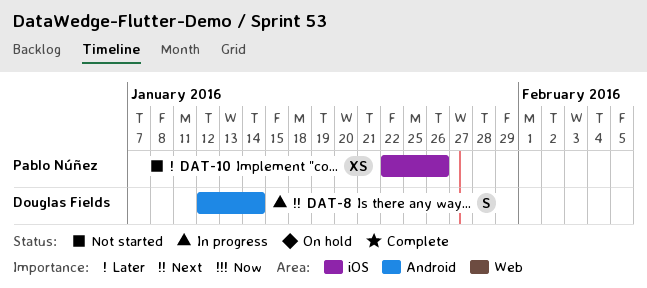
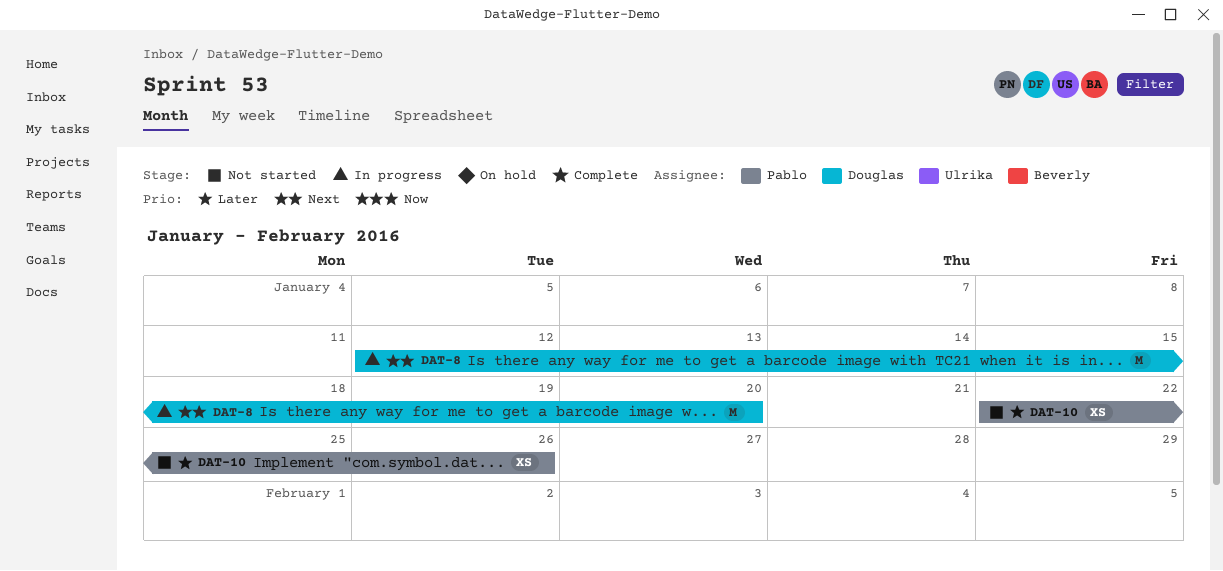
DAT-8, estimate: S -> M
DAT-8, due: Jan 14 -> Jan 20

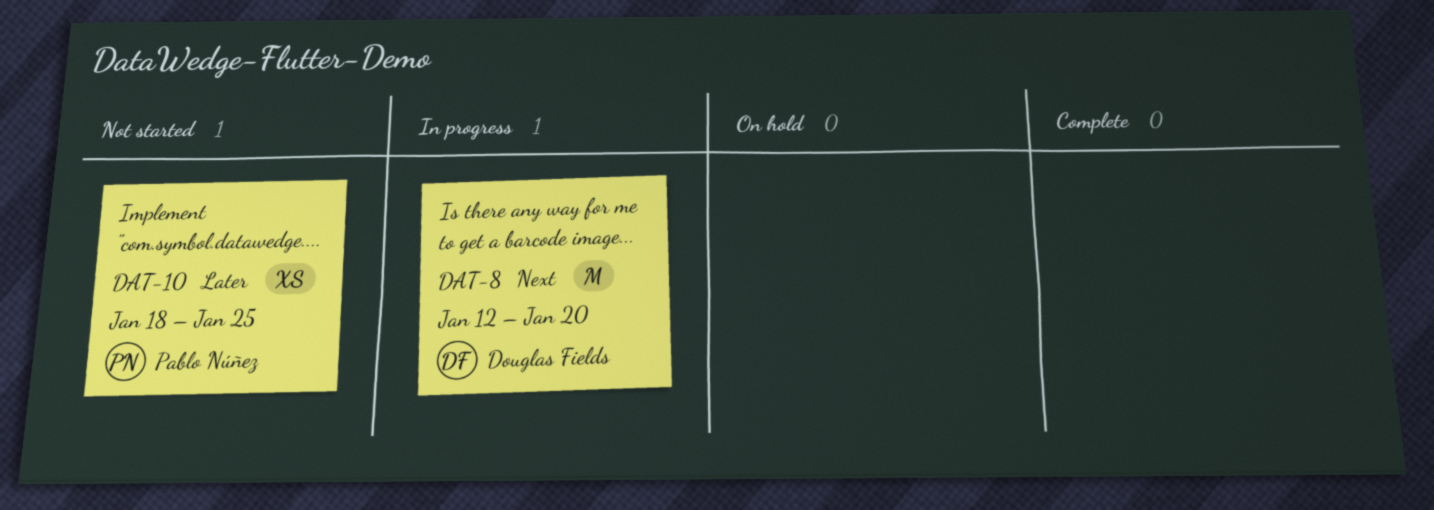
DAT-10, start: Jan 22 -> Jan 18
DAT-10, due: Jan 26 -> Jan 25

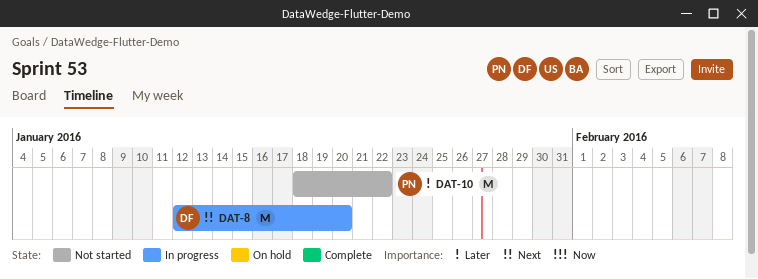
DAT-10, estimate: XS -> M
DAT-10, due: Jan 25 -> Jan 22

